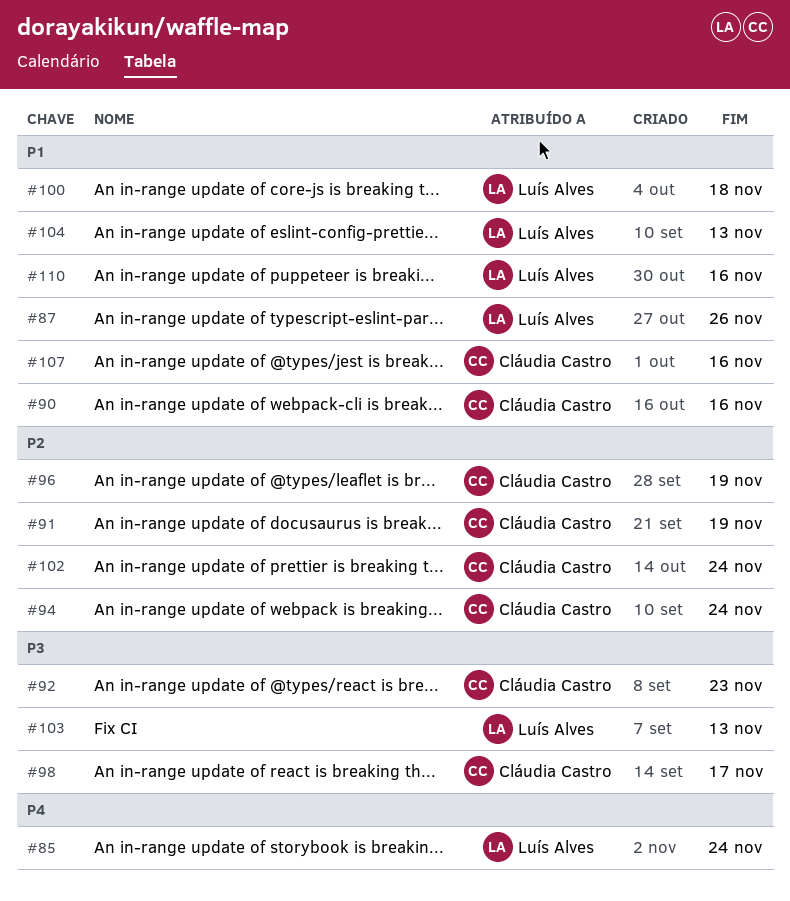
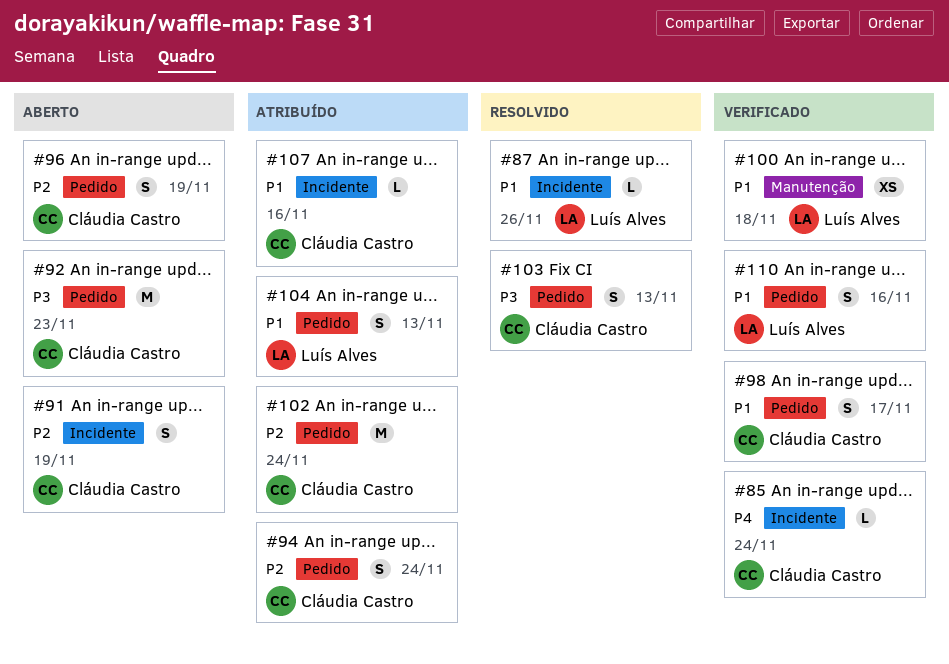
#85, owner: Luís Alves -> Cláudia Castro
#90: present -> none
#98, priority: P3 -> P1
#103, owner: Luís Alves -> Cláudia Castro

